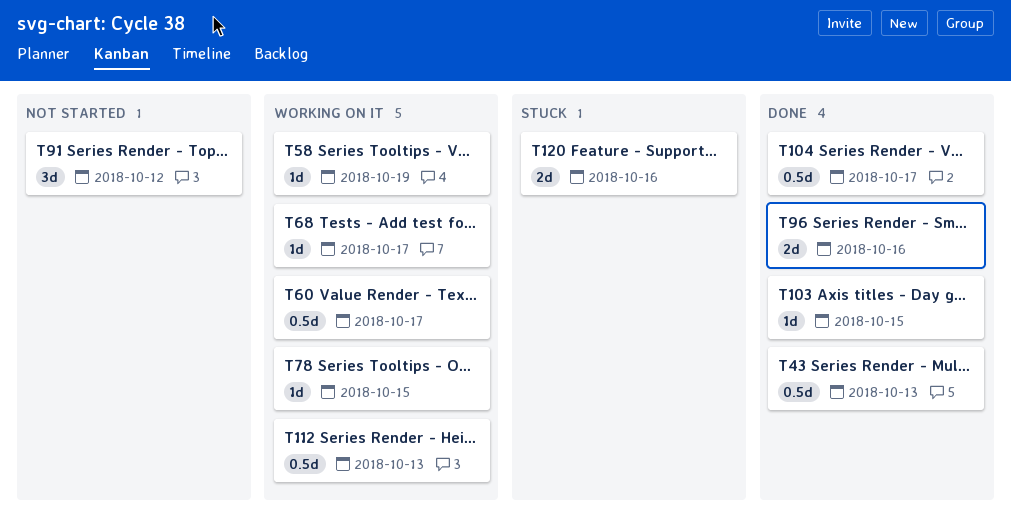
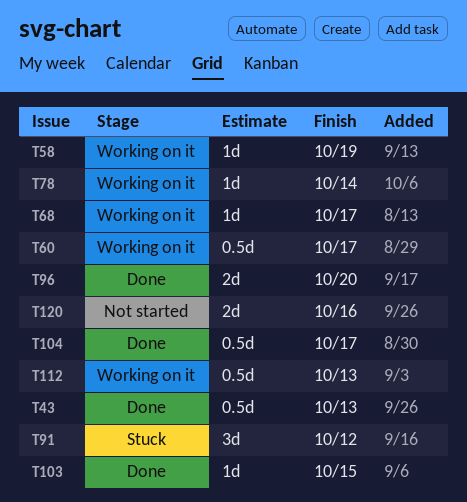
T78, due: Oct 15 -> Oct 14
T91, status: Not started -> Stuck
T96, due: Oct 16 -> Oct 20
T120, status: Stuck -> Not started

